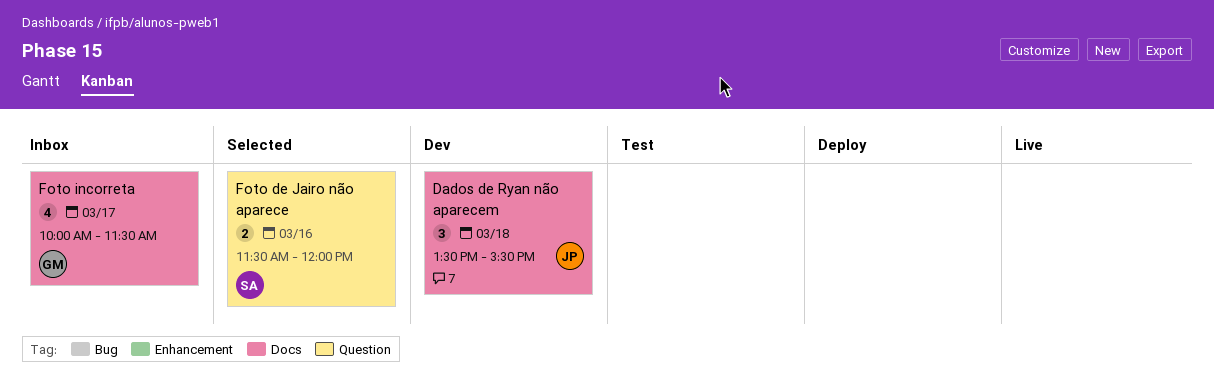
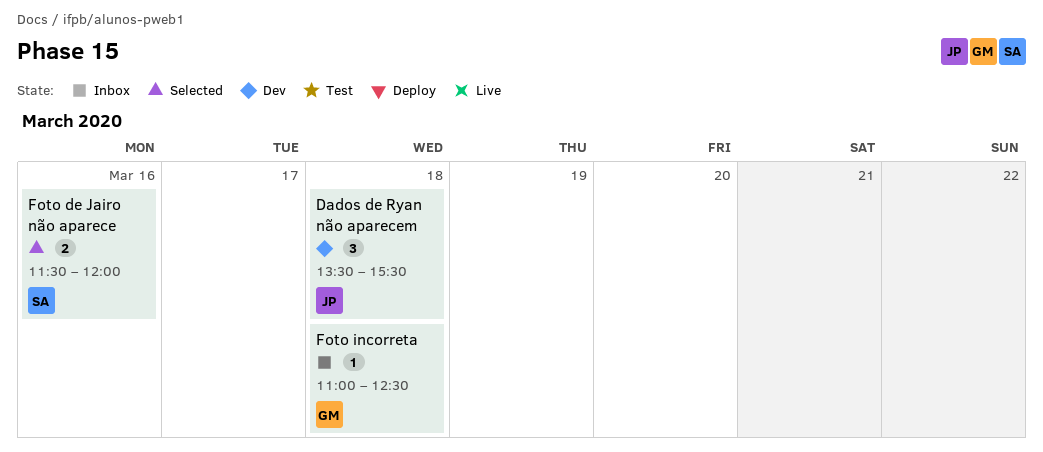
Foto incorreta, estimate: 4 -> 1
Foto incorreta, day: Mar 17 -> Mar 18
Foto incorreta, begins: 10:00 -> 11:00
Foto incorreta, ends: 11:30 -> 12:30

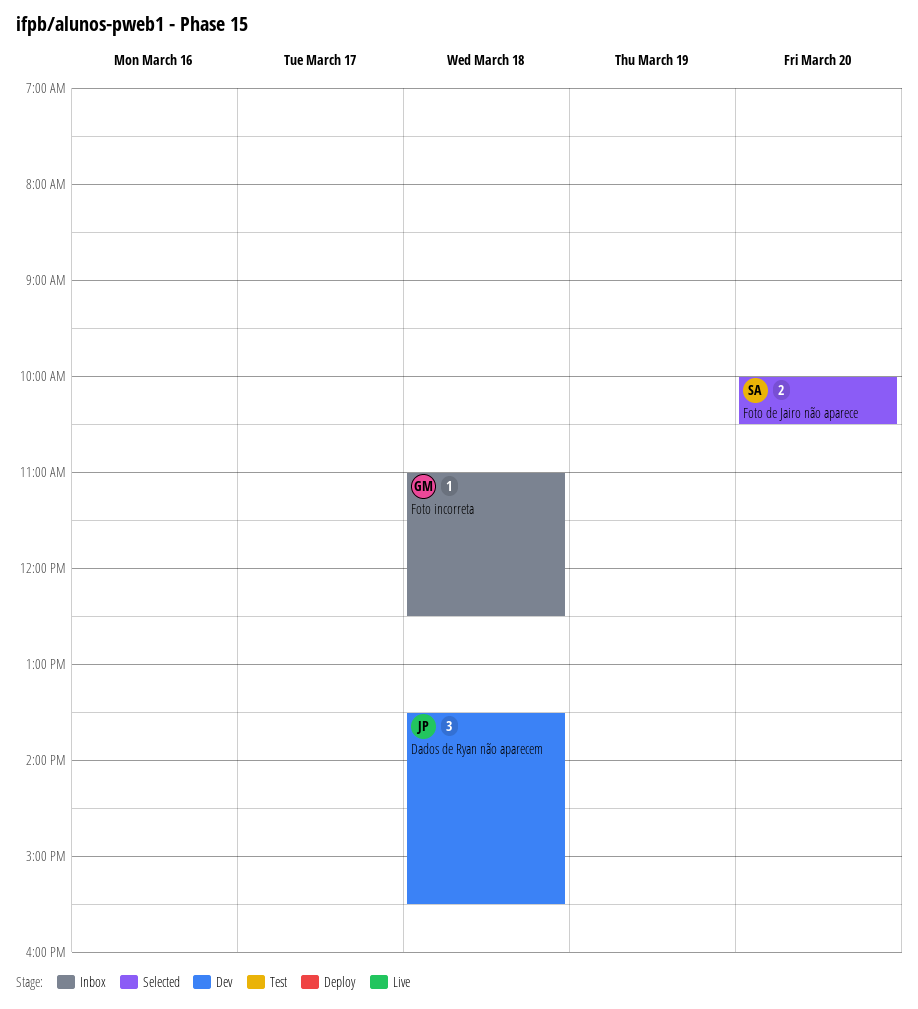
Foto de Jairo não aparece, day: Mar 16 -> Mar 20
Foto de Jairo não aparece, begins: 11:30 -> 10:00
Foto de Jairo não aparece, ends: 12:00 -> 10:30

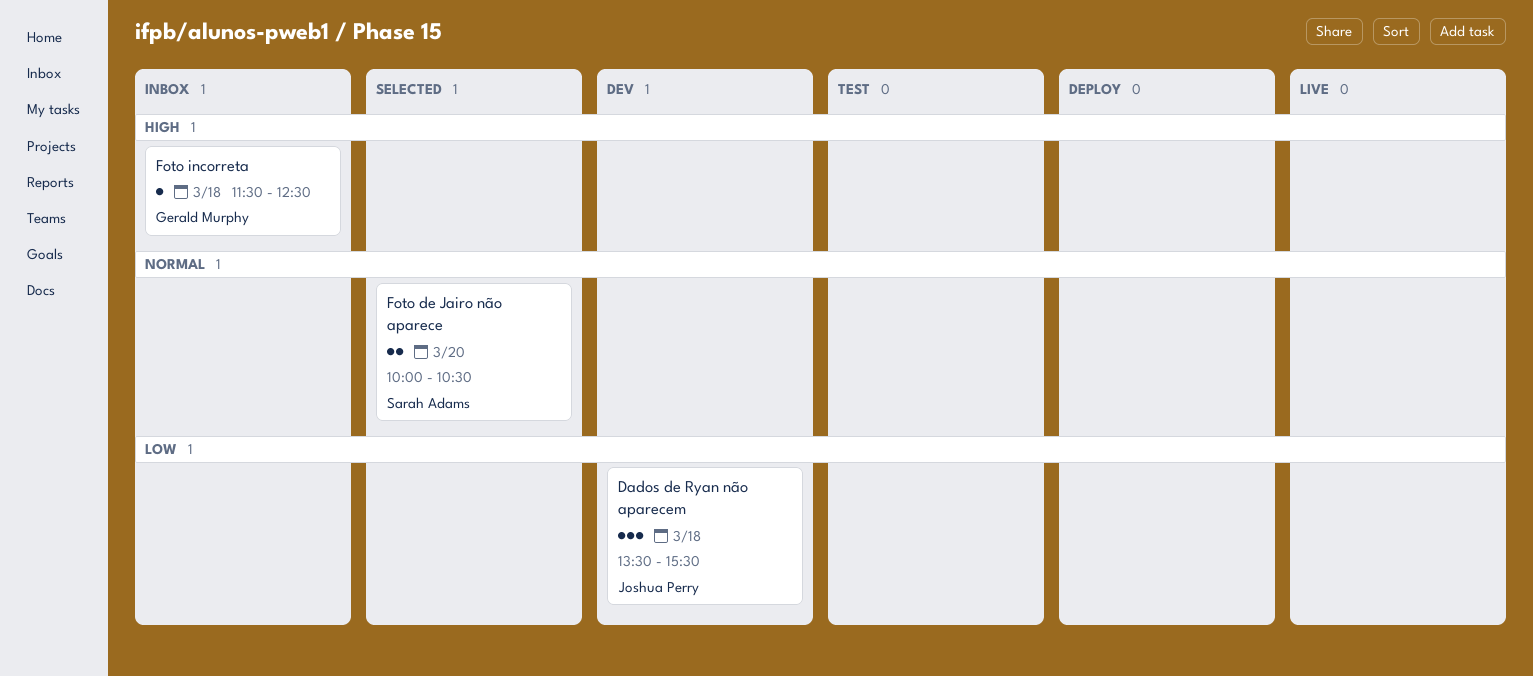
Foto incorreta, begins: 11:00 -> 11:30

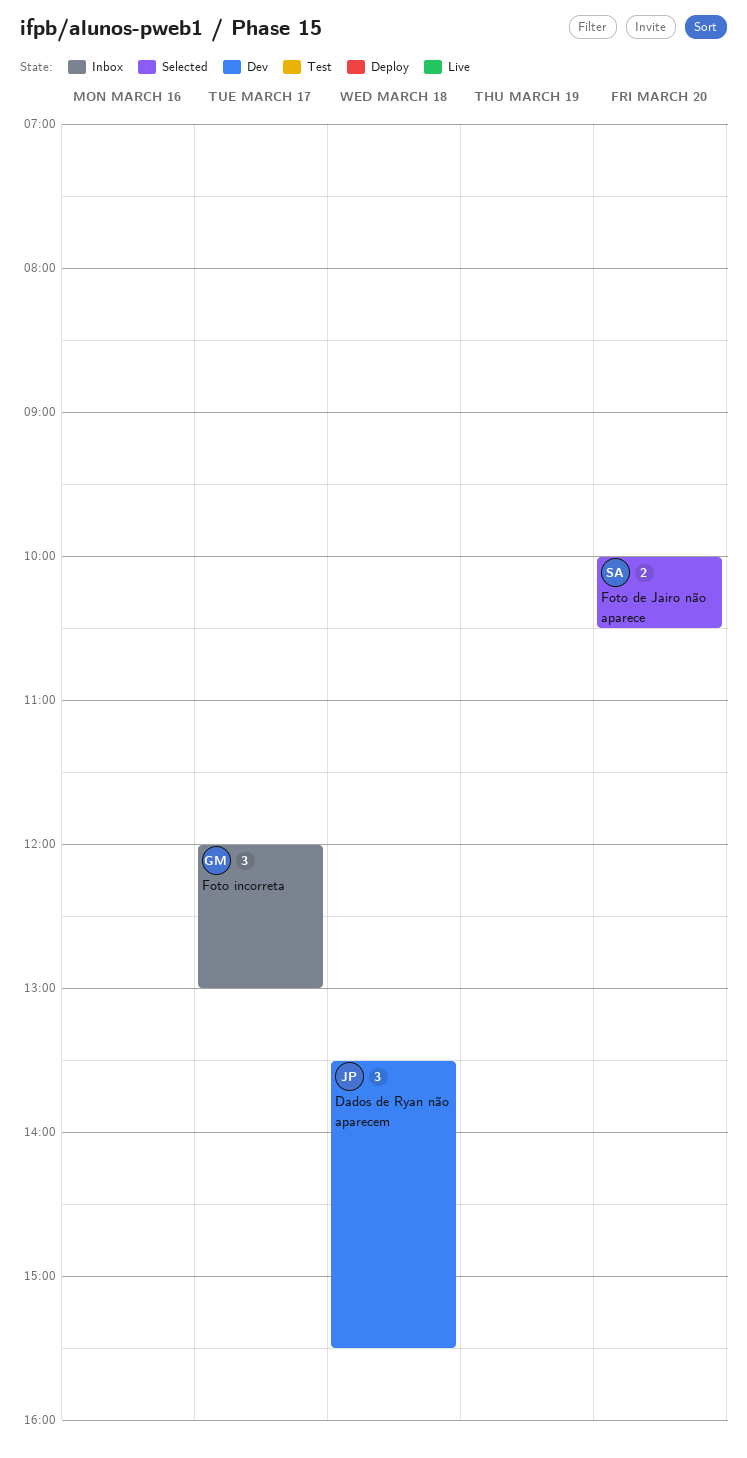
Foto incorreta, estimate: 1 -> 3
Foto incorreta, day: Mar 18 -> Mar 17
Foto incorreta, begins: 11:30 -> 12:00
Foto incorreta, ends: 12:30 -> 13:00

